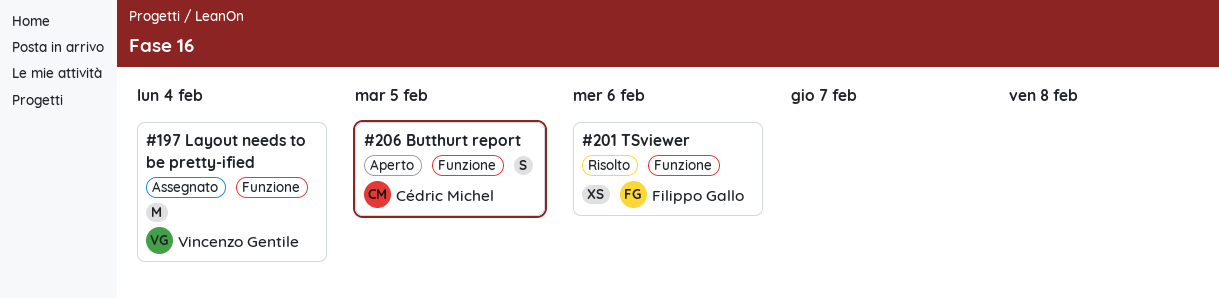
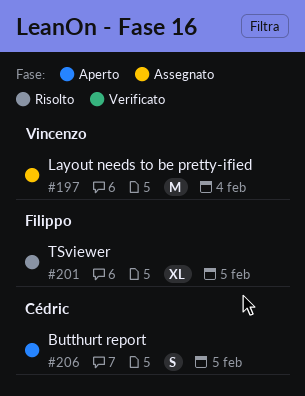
#201, estimate: XS -> XL
#201, due: Feb 6 -> Feb 5

